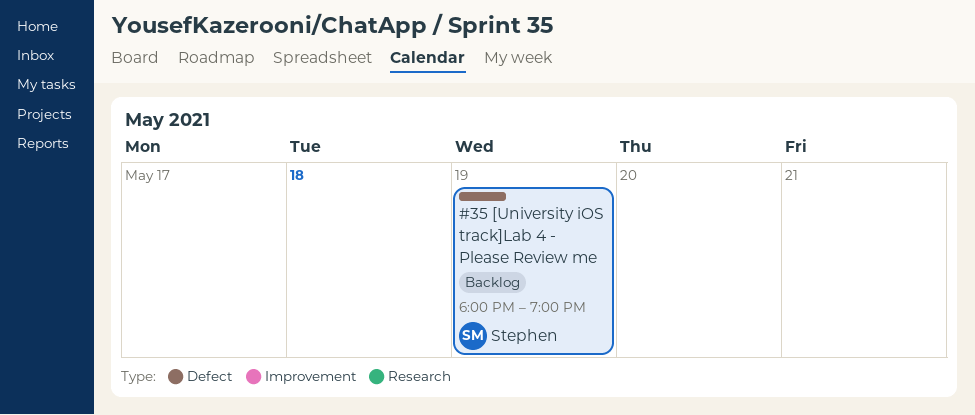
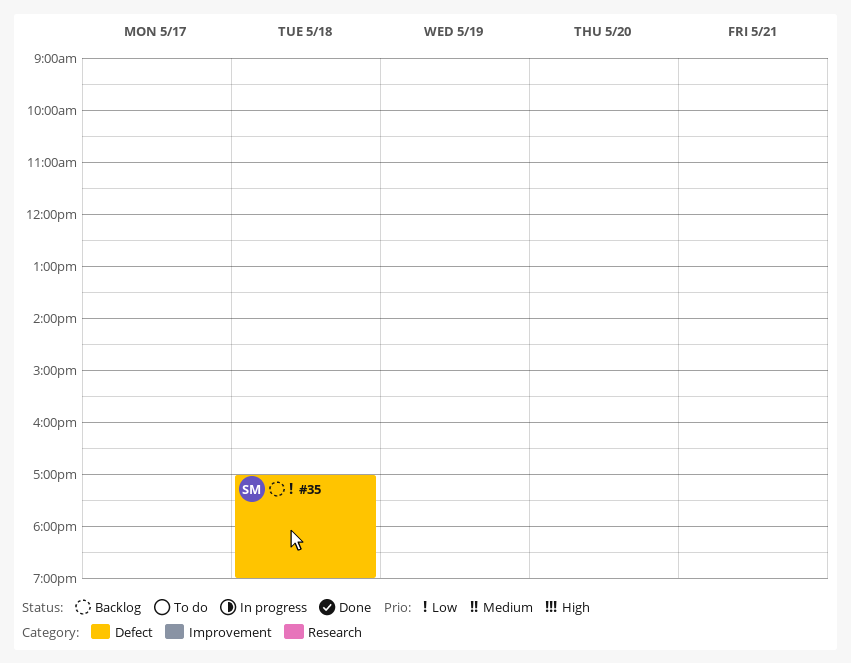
#35, day: May 19 -> May 18
#35, begins: 18:00 -> 17:00

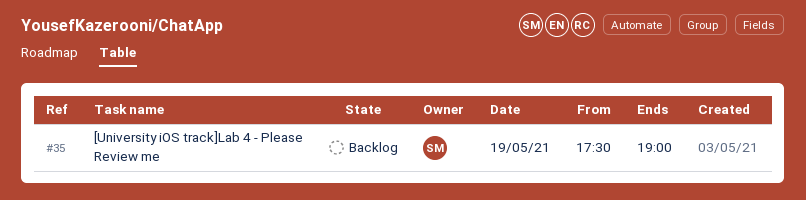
#35, day: May 18 -> May 19
#35, begins: 17:00 -> 17:30

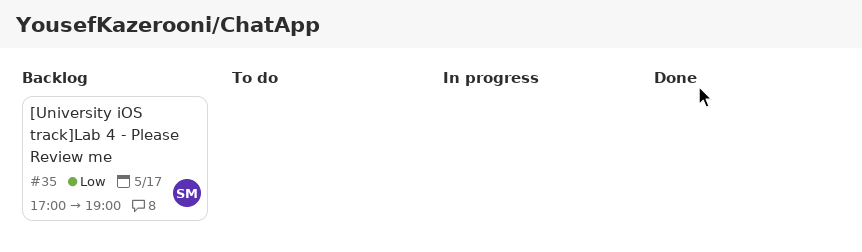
#35, day: May 19 -> May 17
#35, begins: 17:30 -> 17:00

